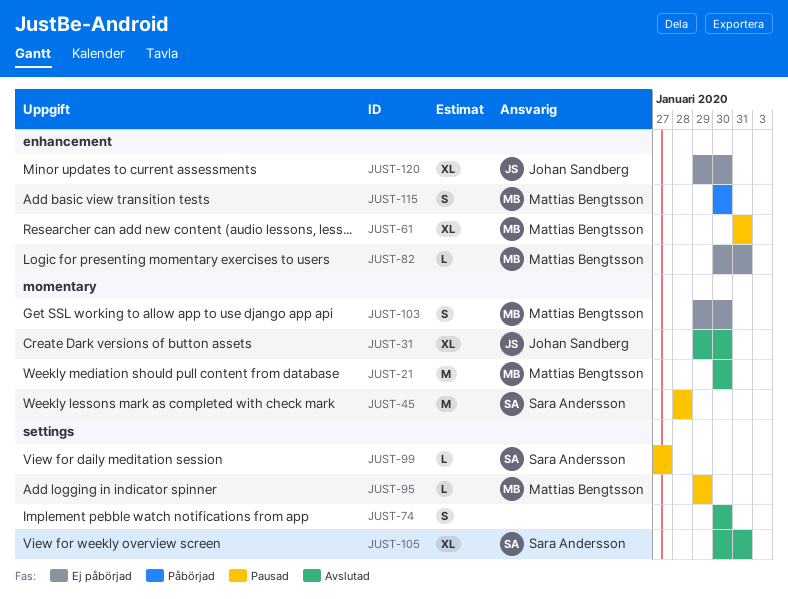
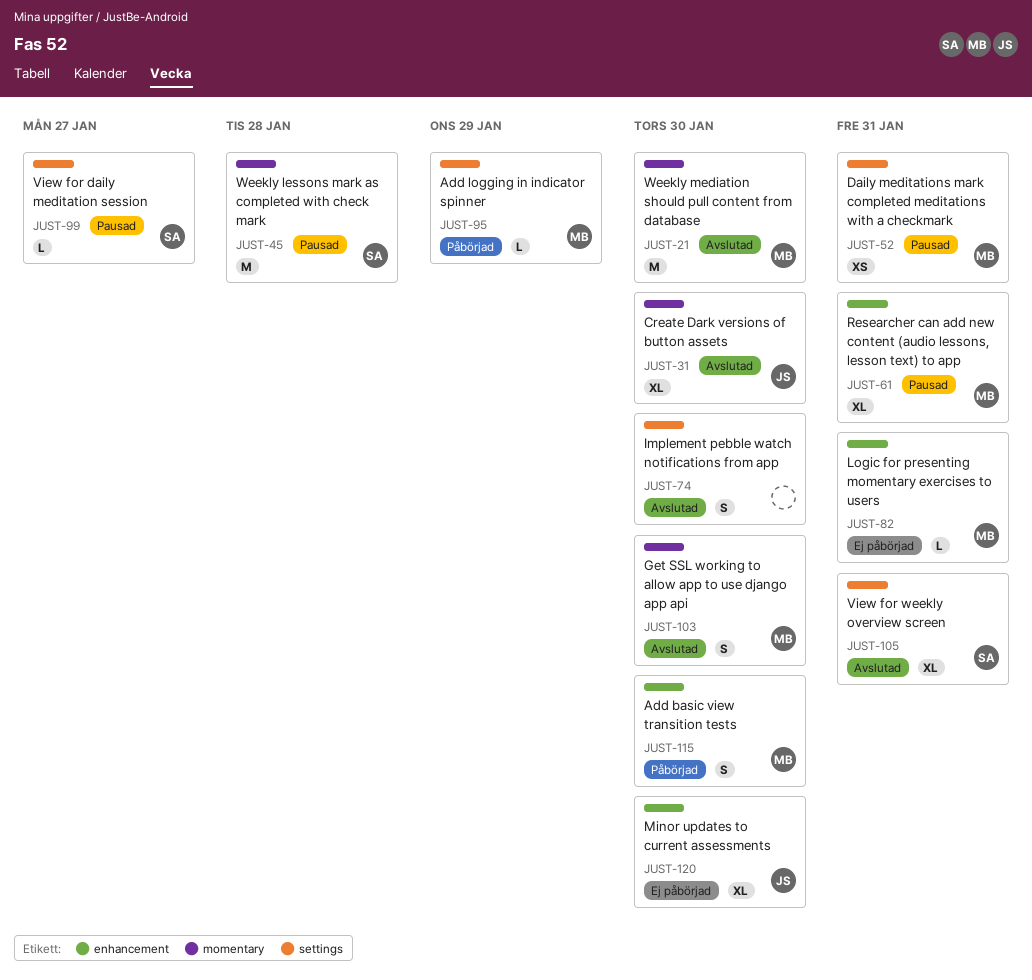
JUST-52: none -> present
JUST-95, status: Pausad -> Påbörjad
JUST-103, status: Ej påbörjad -> Avslutad

